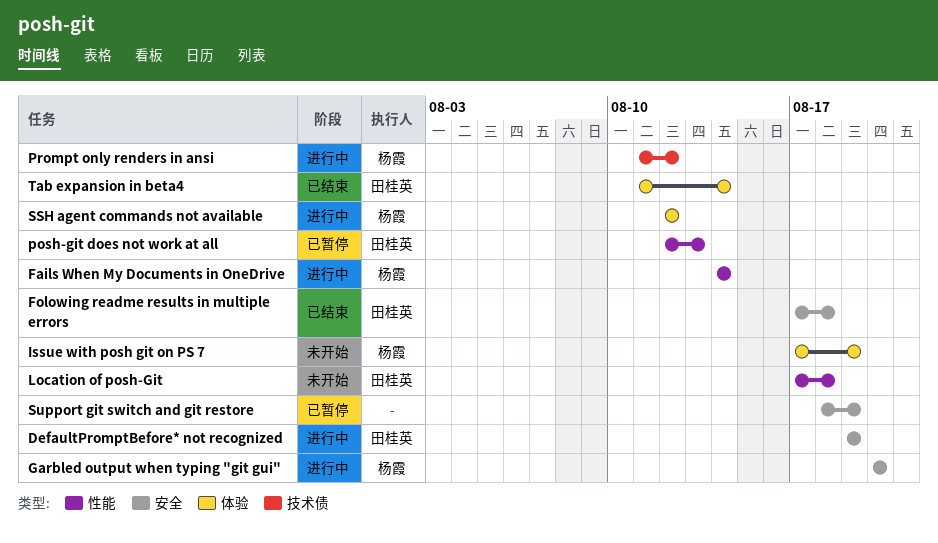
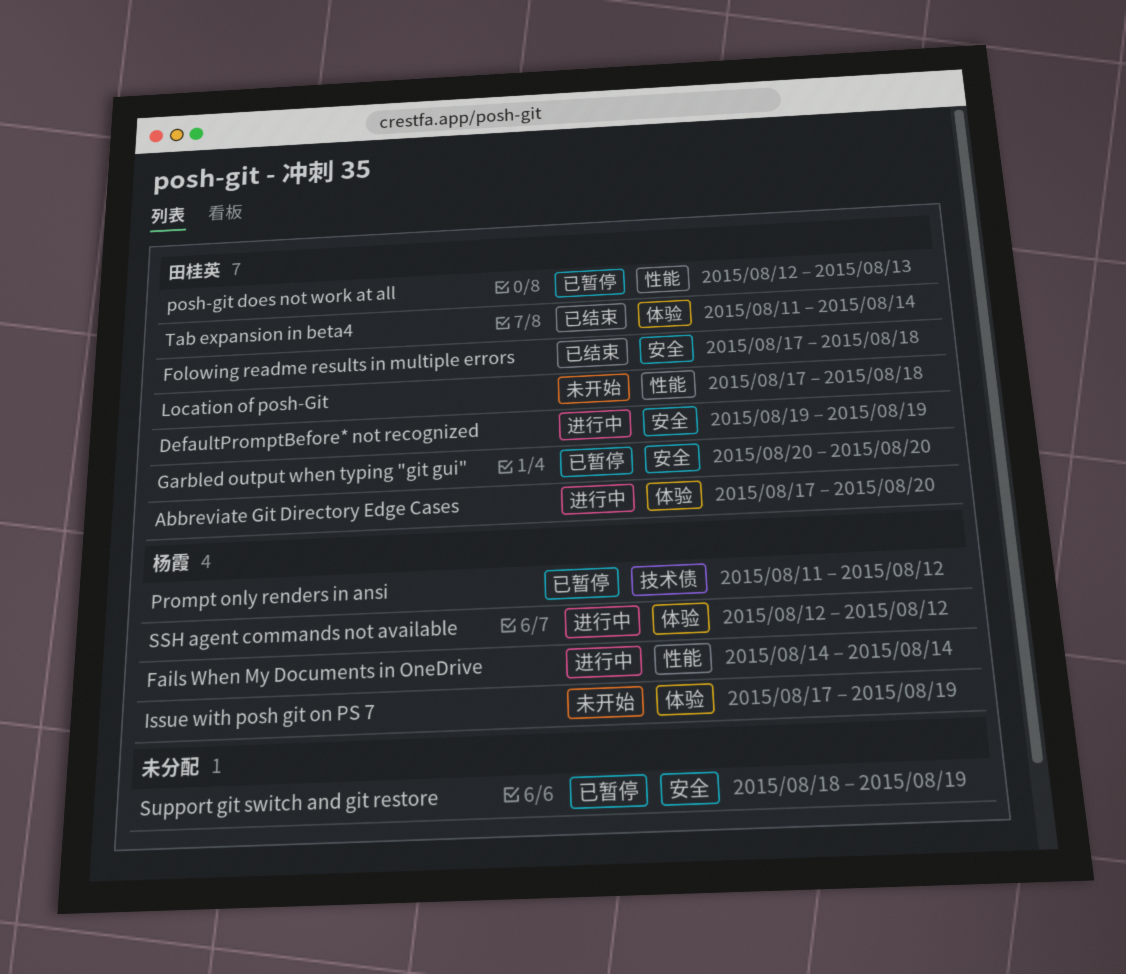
Abbreviate Git Directory Edge Cases: none -> present
Garbled output when typing "git gui", status: 进行中 -> 已暂停
Garbled output when typing "git gui", owner: 杨霞 -> 田桂英
Prompt only renders in ansi, status: 进行中 -> 已暂停

